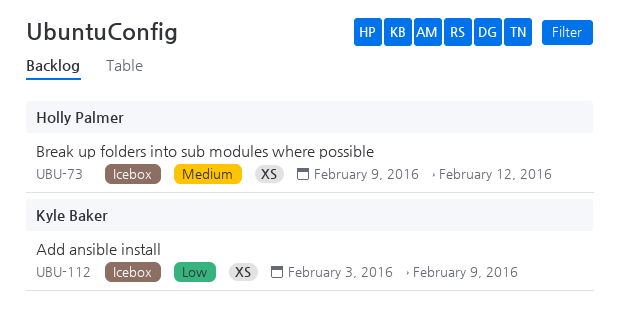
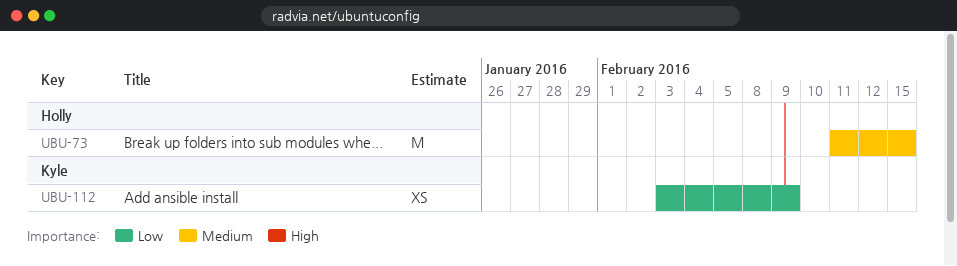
UBU-73, estimate: XS -> M
UBU-73, start: Feb 9 -> Feb 11
UBU-73, due: Feb 12 -> Feb 15

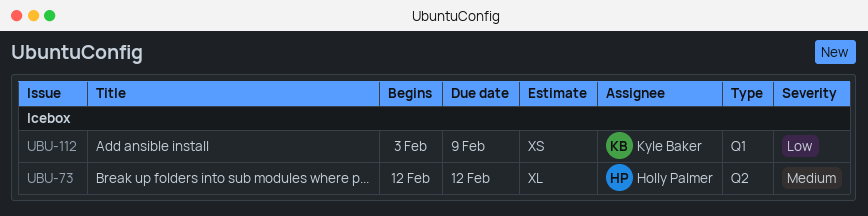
UBU-73, estimate: M -> XL
UBU-73, start: Feb 11 -> Feb 12
UBU-73, due: Feb 15 -> Feb 12

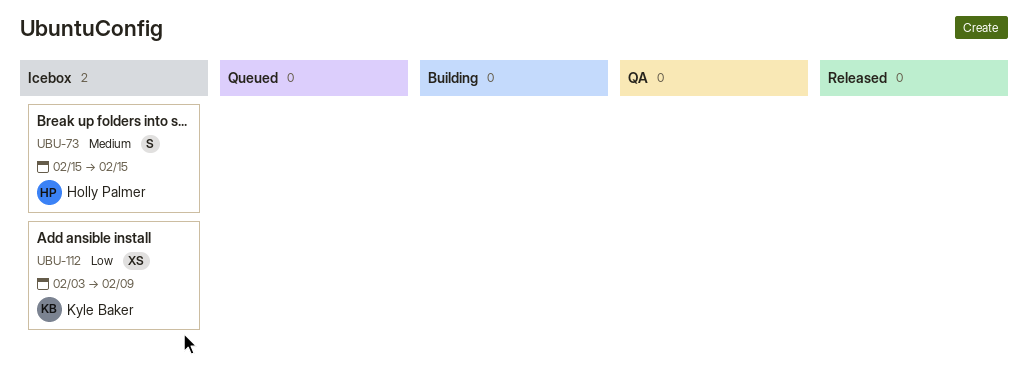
UBU-73, estimate: XL -> S
UBU-73, start: Feb 12 -> Feb 15
UBU-73, due: Feb 12 -> Feb 15

